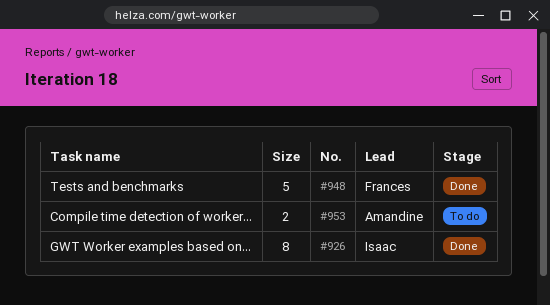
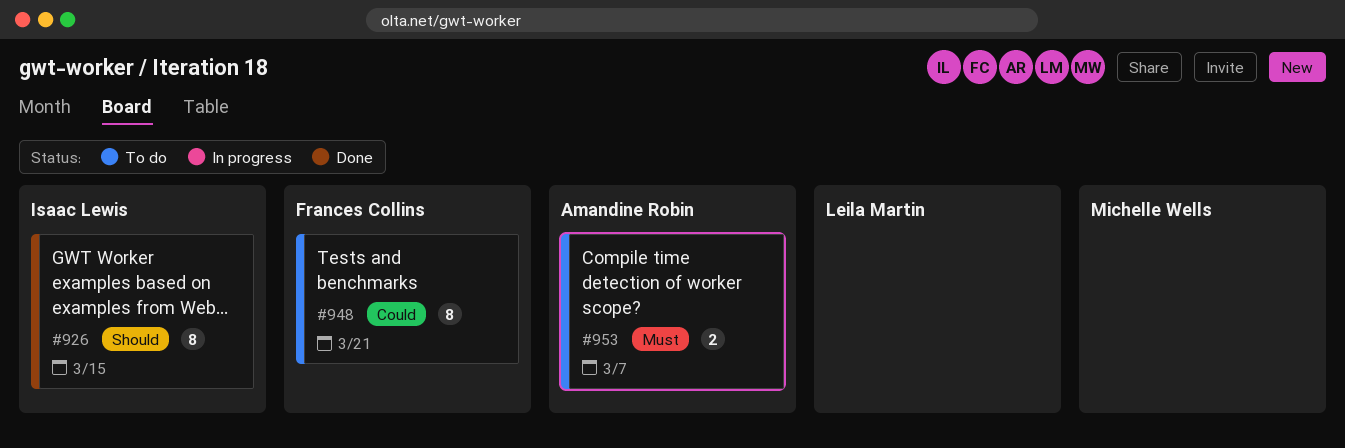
#948, status: Done -> To do
#948, estimate: 5 -> 8

